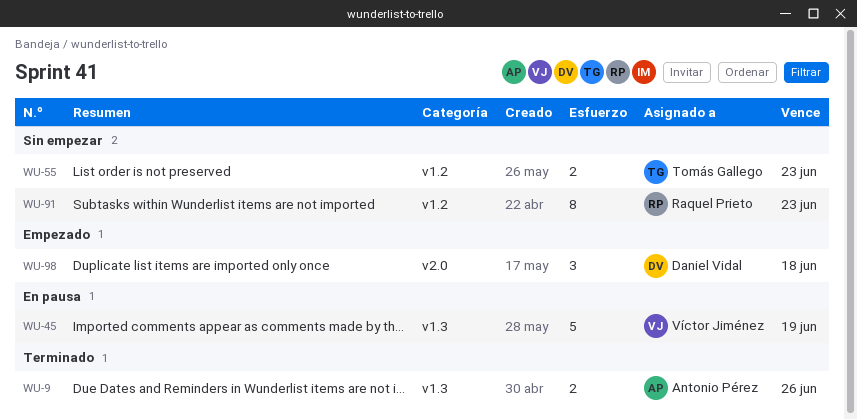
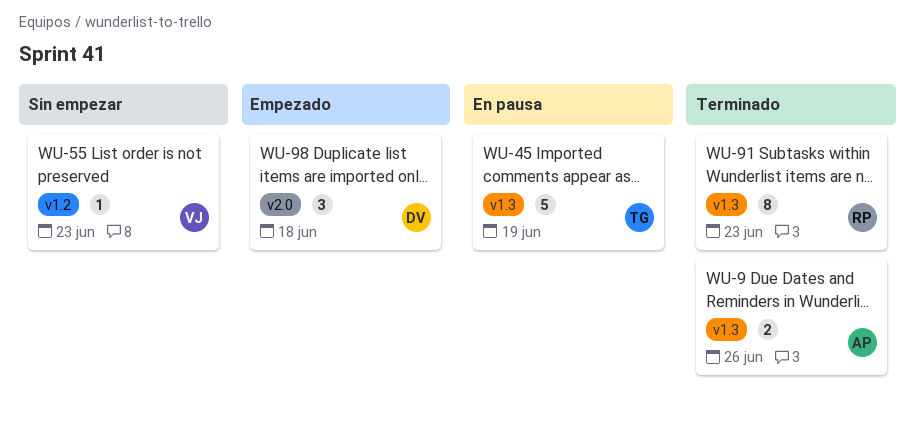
WU-45, owner: Víctor Jiménez -> Tomás Gallego
WU-55, owner: Tomás Gallego -> Víctor Jiménez
WU-55, estimate: 2 -> 1
WU-91, status: Sin empezar -> Terminado
WU-91, label: v1.2 -> v1.3

